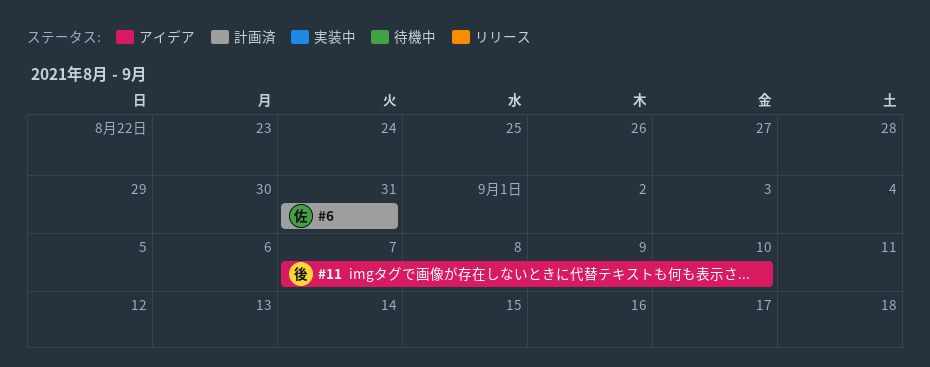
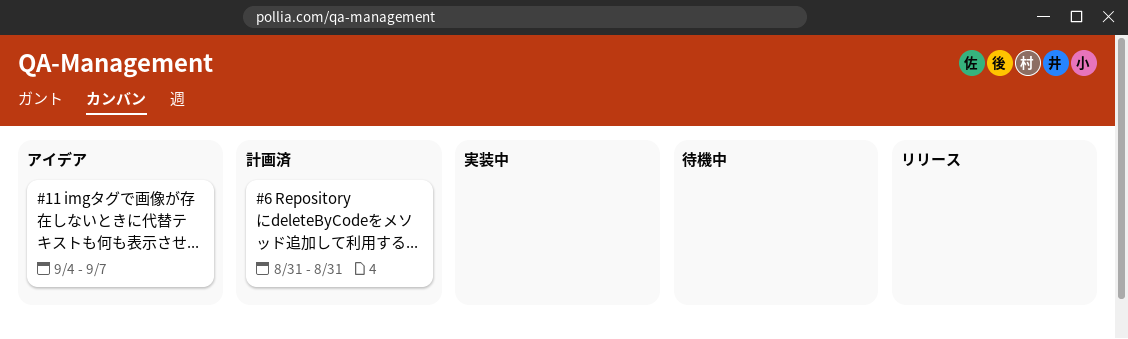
#11, start: Sep 7 -> Sep 4
#11, due: Sep 10 -> Sep 7

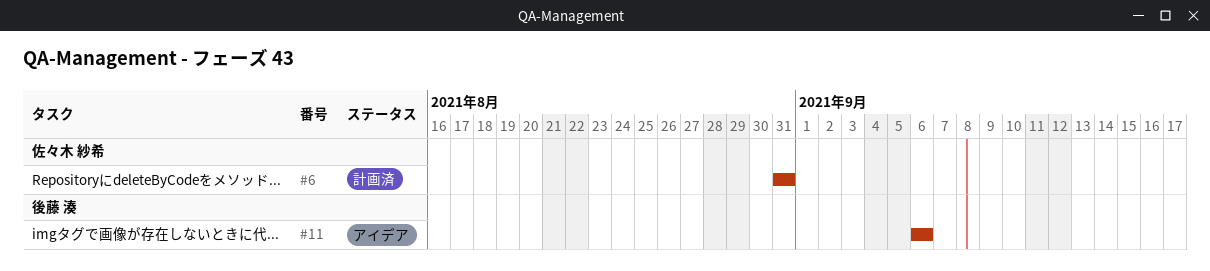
#11, start: Sep 4 -> Sep 6
#11, due: Sep 7 -> Sep 6

